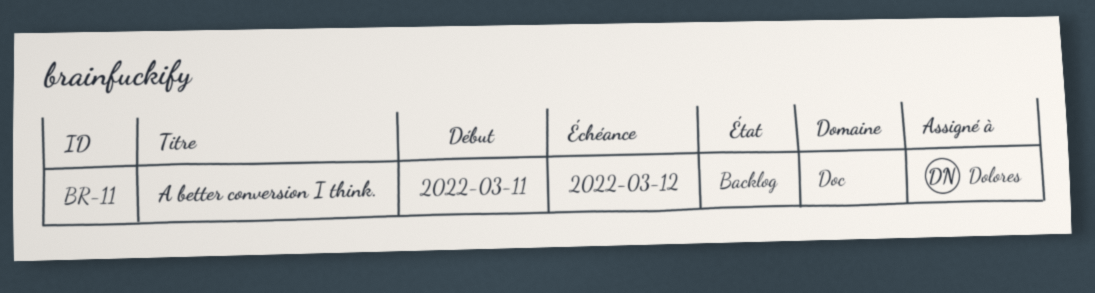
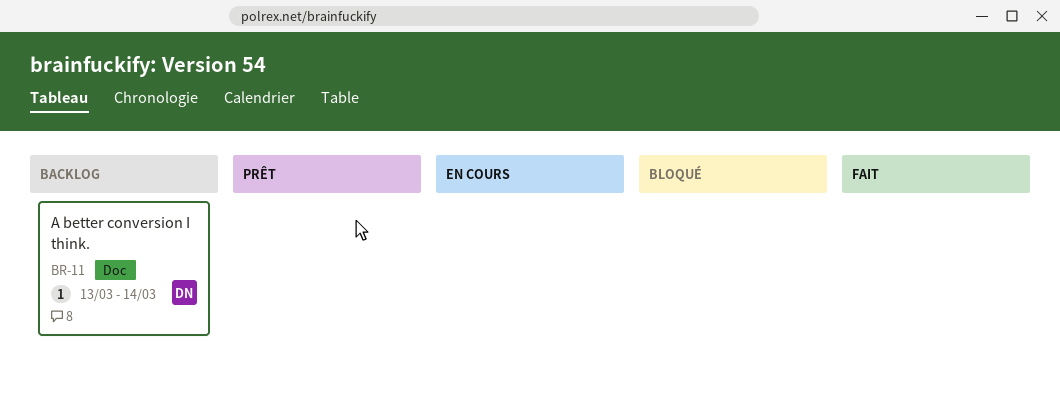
BR-11, start: Mar 11 -> Mar 13
BR-11, due: Mar 12 -> Mar 14

